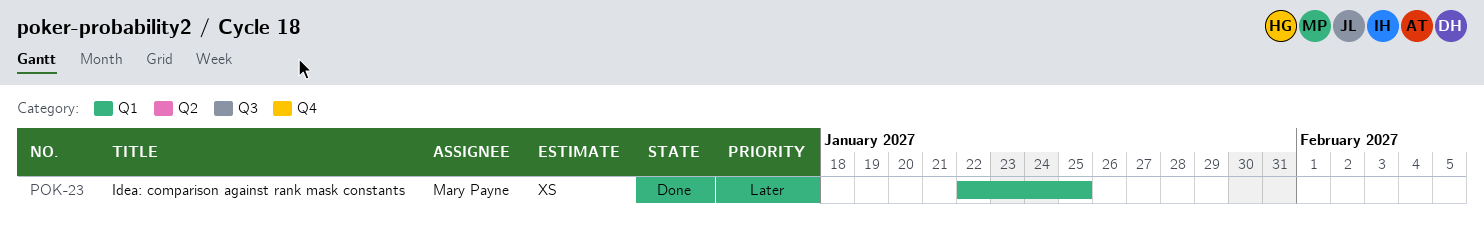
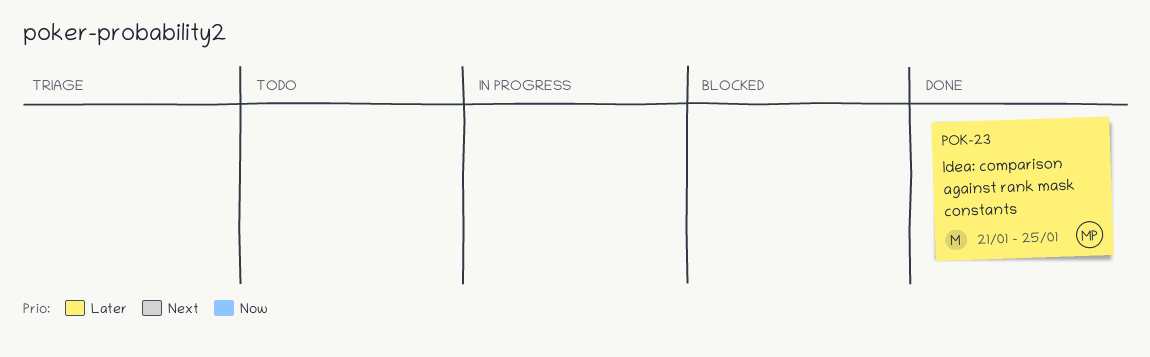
POK-23, estimate: XS -> M
POK-23, start: Jan 22 -> Jan 21

